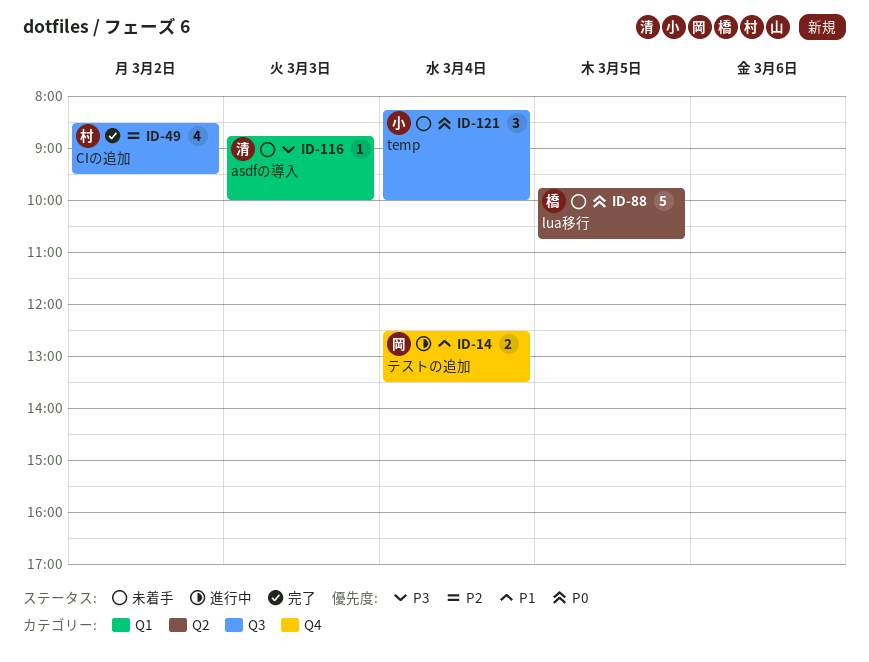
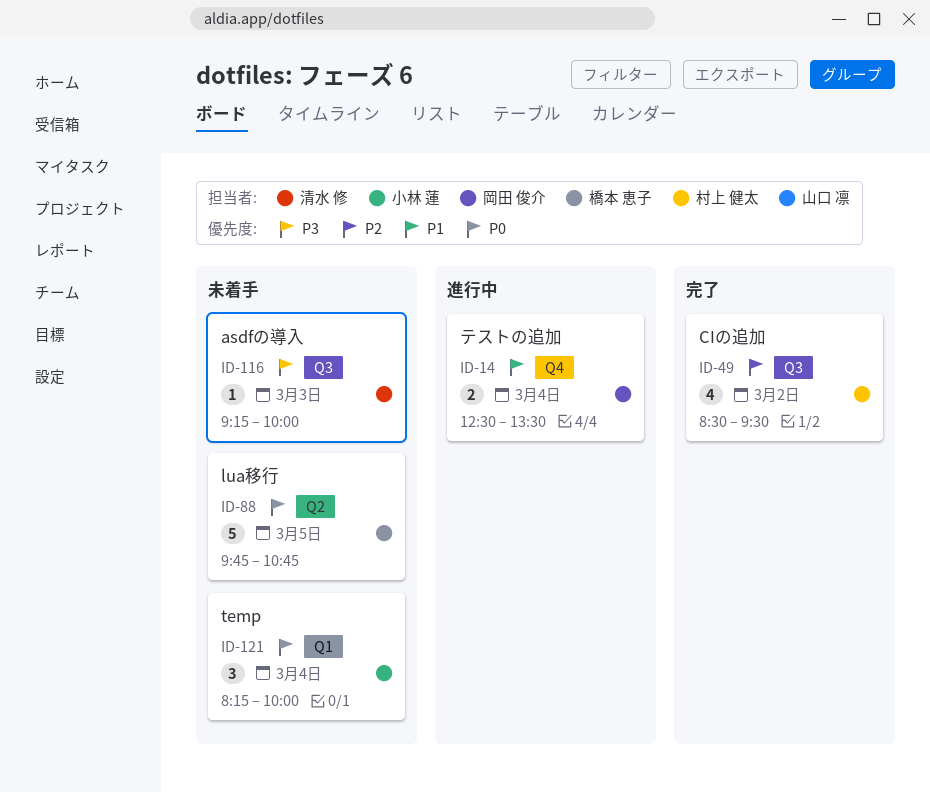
ID-116, label: Q1 -> Q3
ID-116, begins: 08:45 -> 09:15
ID-121, label: Q3 -> Q1

